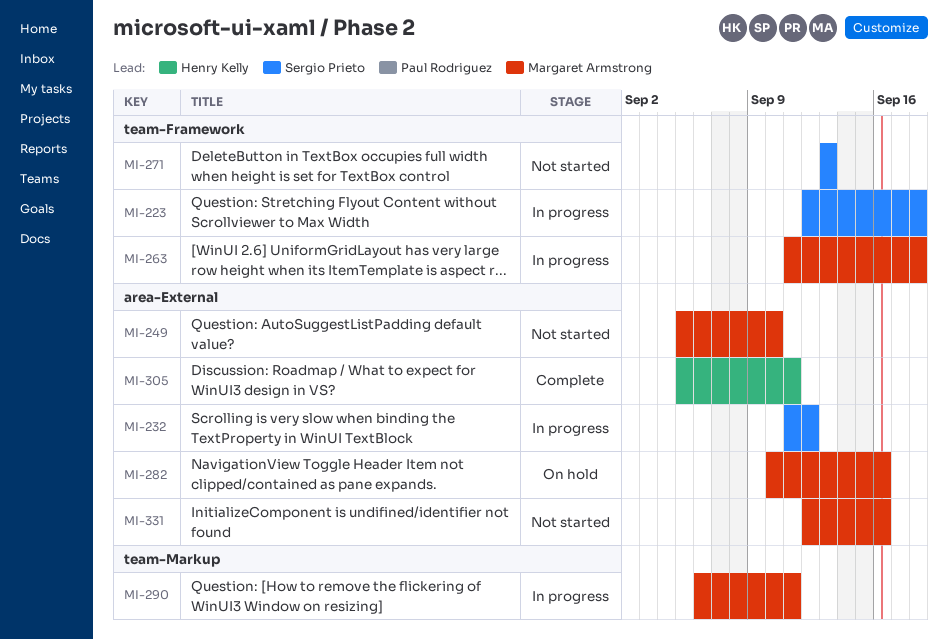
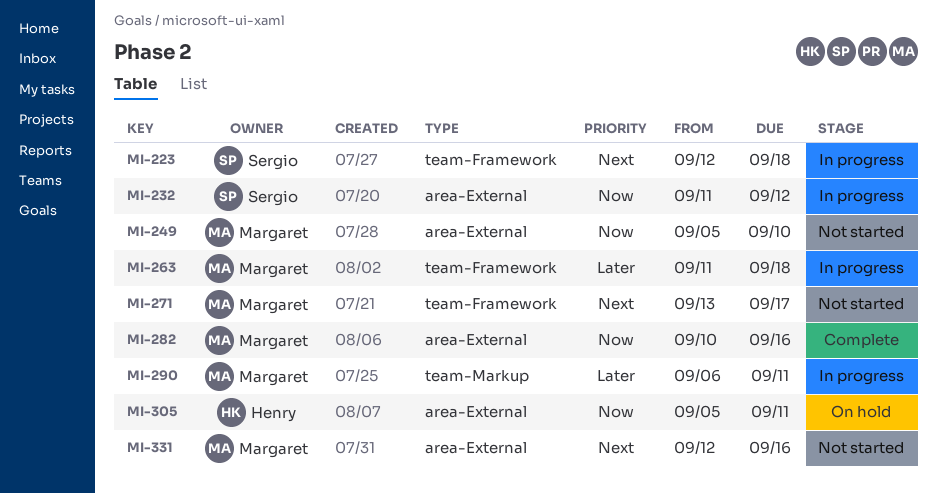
MI-271, owner: Sergio Prieto -> Margaret Armstrong
MI-271, due: Sep 13 -> Sep 17
MI-282, status: On hold -> Complete
MI-305, status: Complete -> On hold

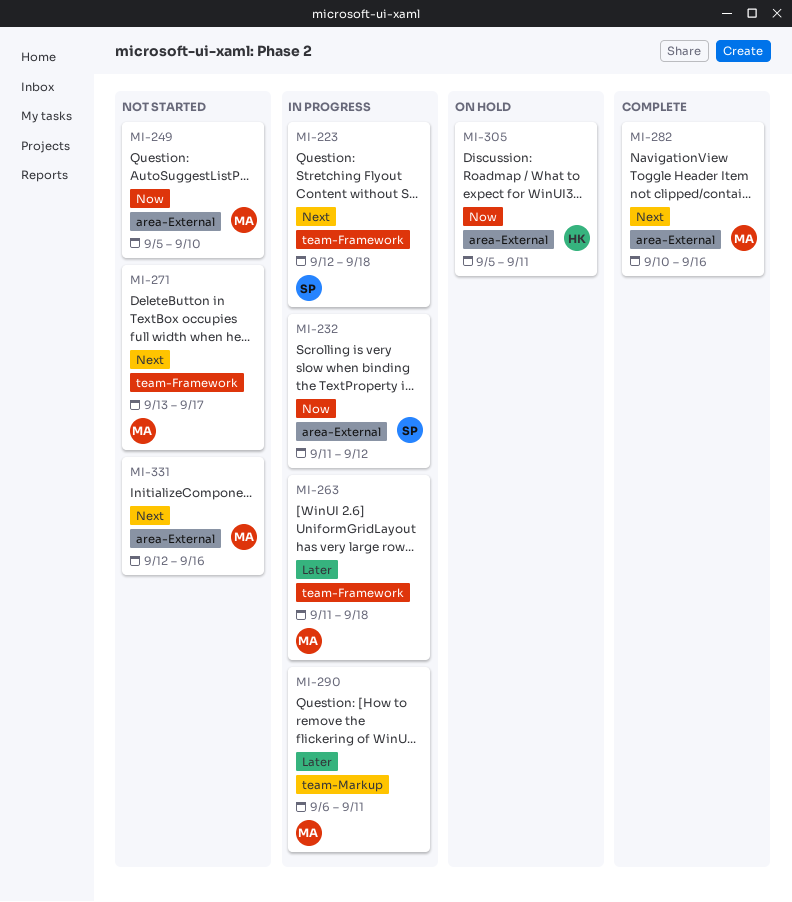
MI-282, priority: Now -> Next

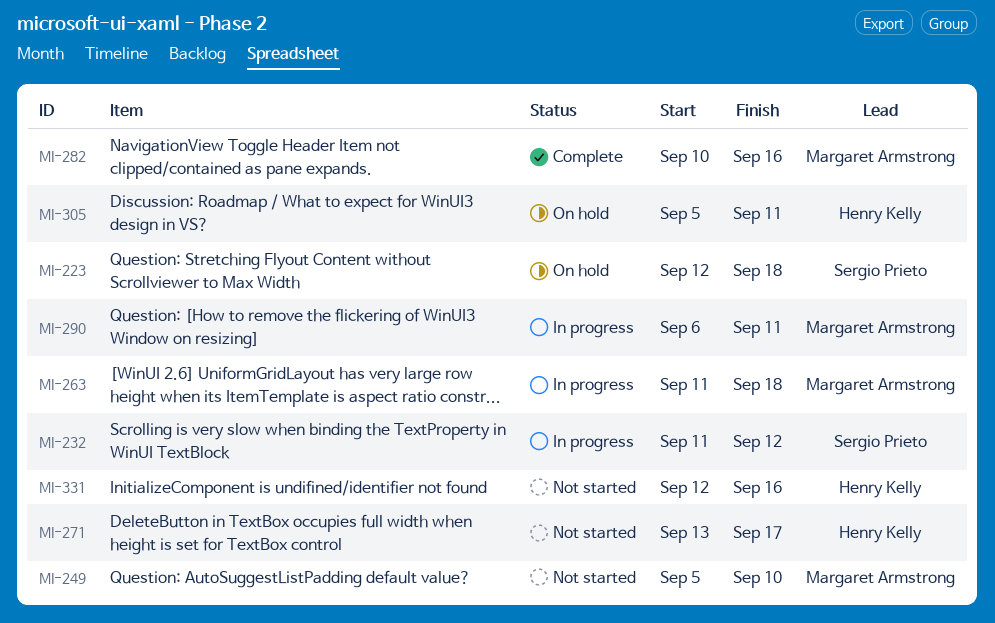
MI-223, status: In progress -> On hold
MI-271, owner: Margaret Armstrong -> Henry Kelly
MI-331, owner: Margaret Armstrong -> Henry Kelly

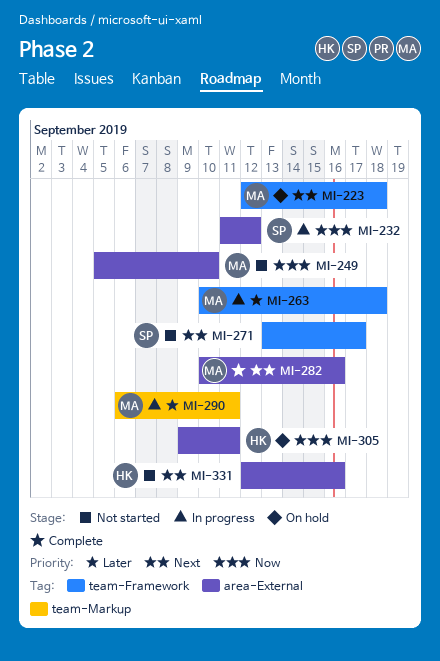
MI-223, owner: Sergio Prieto -> Margaret Armstrong
MI-263, start: Sep 11 -> Sep 10
MI-271, owner: Henry Kelly -> Sergio Prieto
MI-305, start: Sep 5 -> Sep 9

